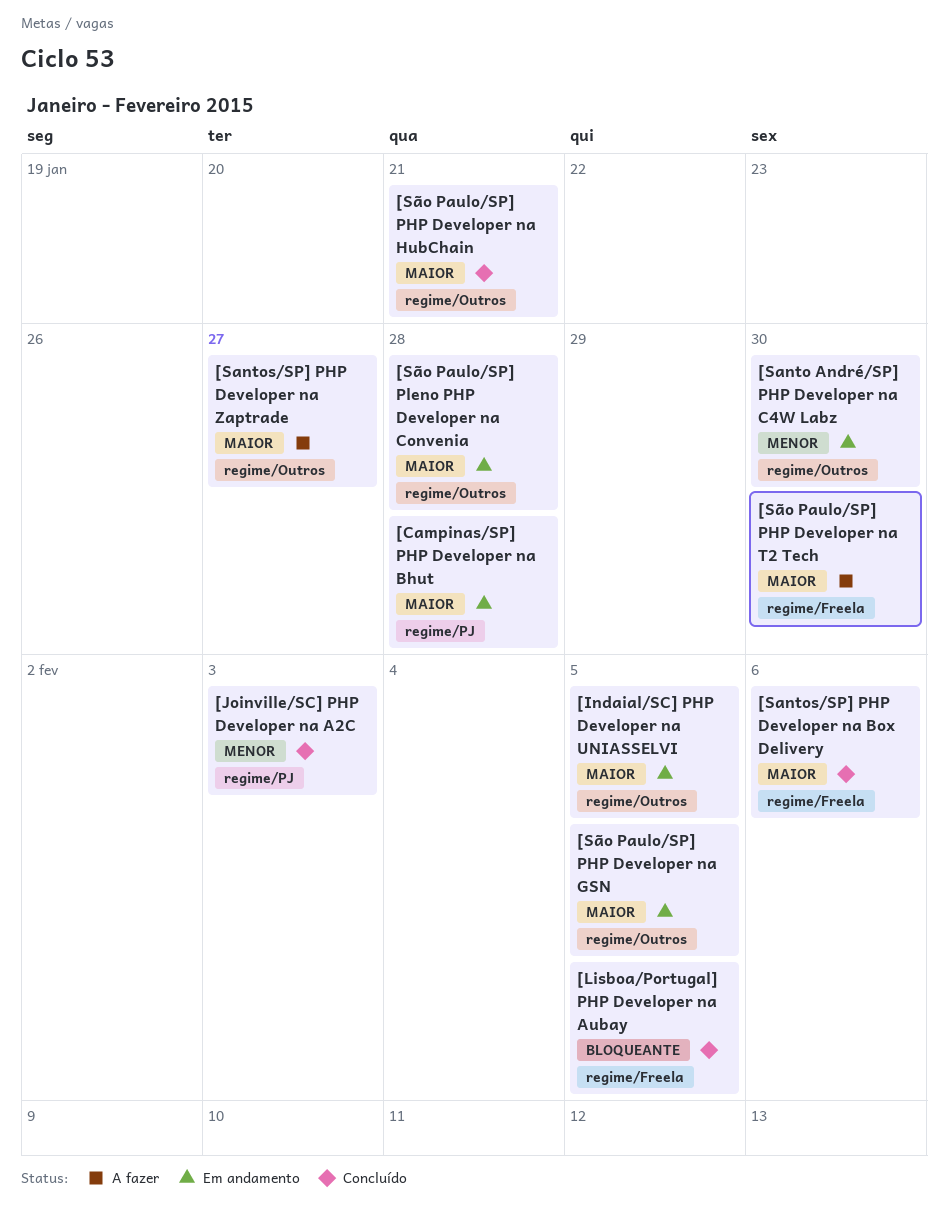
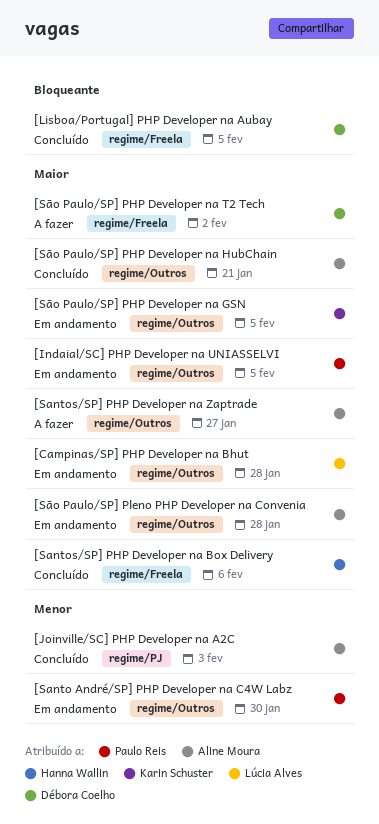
[Campinas/SP] PHP Developer na Bhut, label: regime/PJ -> regime/Outros
[São Paulo/SP] PHP Developer na T2 Tech, due: Jan 30 -> Feb 2

